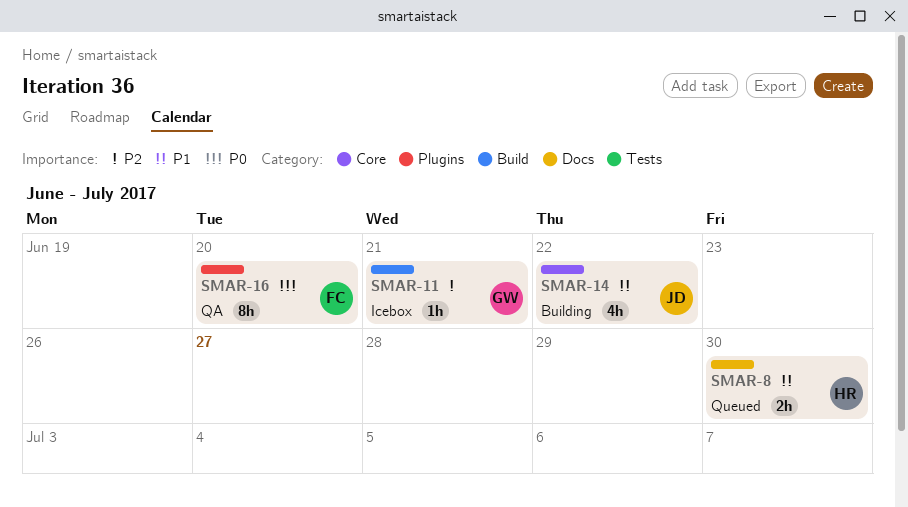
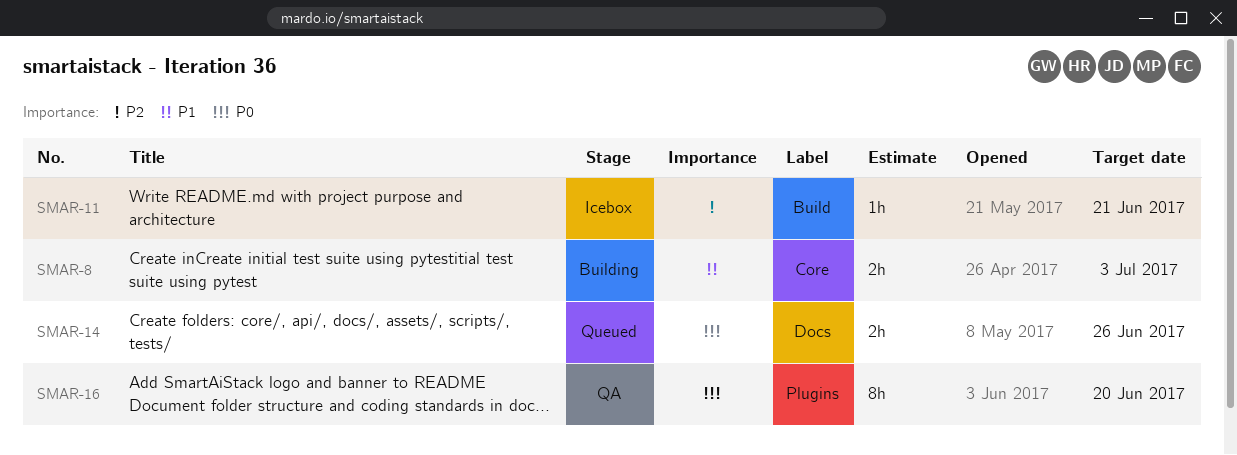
SMAR-8, status: Queued -> Building
SMAR-8, label: Docs -> Core
SMAR-8, due: Jun 30 -> Jul 3
SMAR-14, status: Building -> Queued
SMAR-14, priority: P1 -> P0
SMAR-14, label: Core -> Docs
SMAR-14, estimate: 4h -> 2h
SMAR-14, due: Jun 22 -> Jun 26

